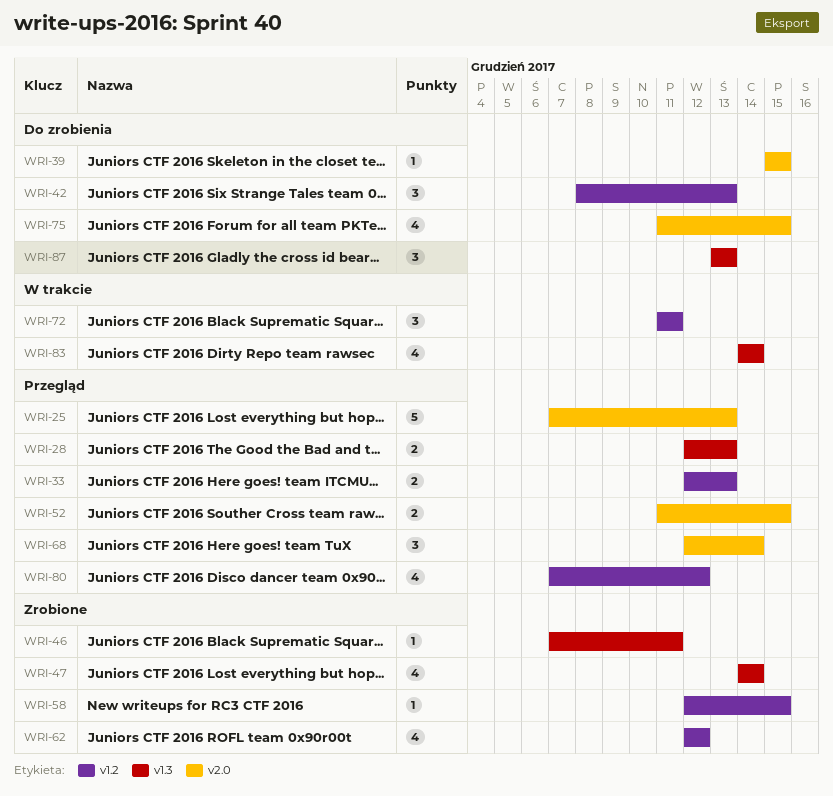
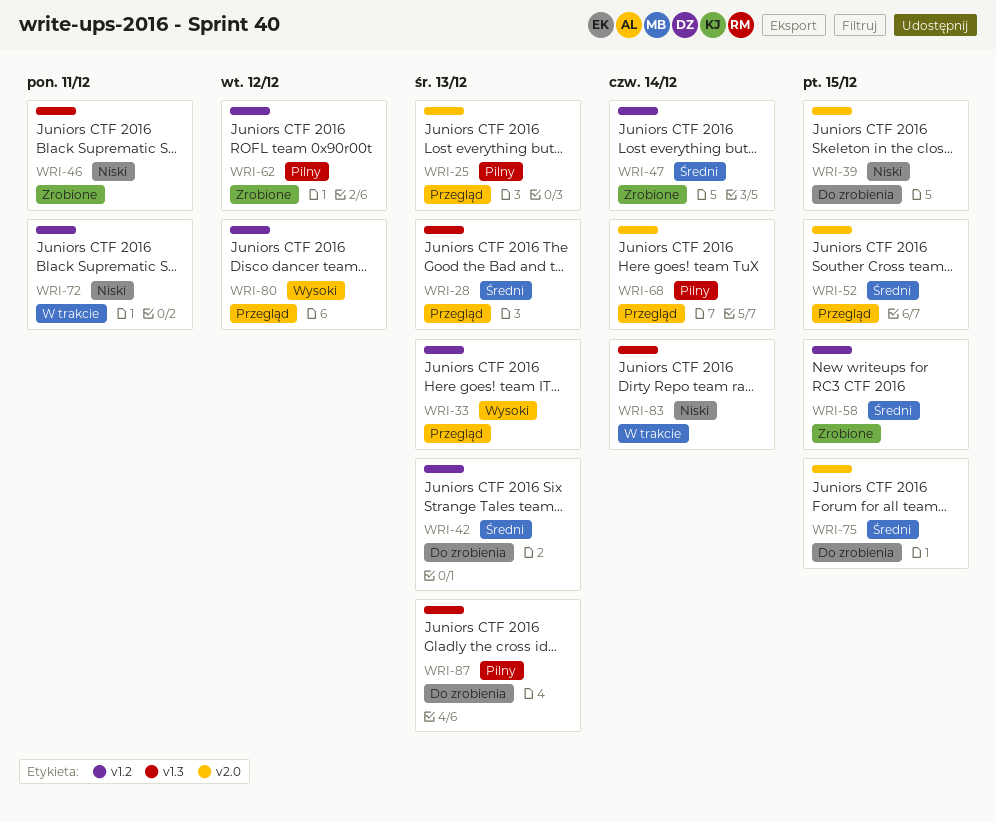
WRI-47, label: v1.3 -> v1.2

